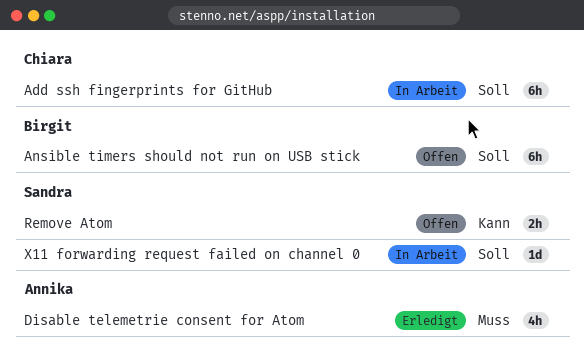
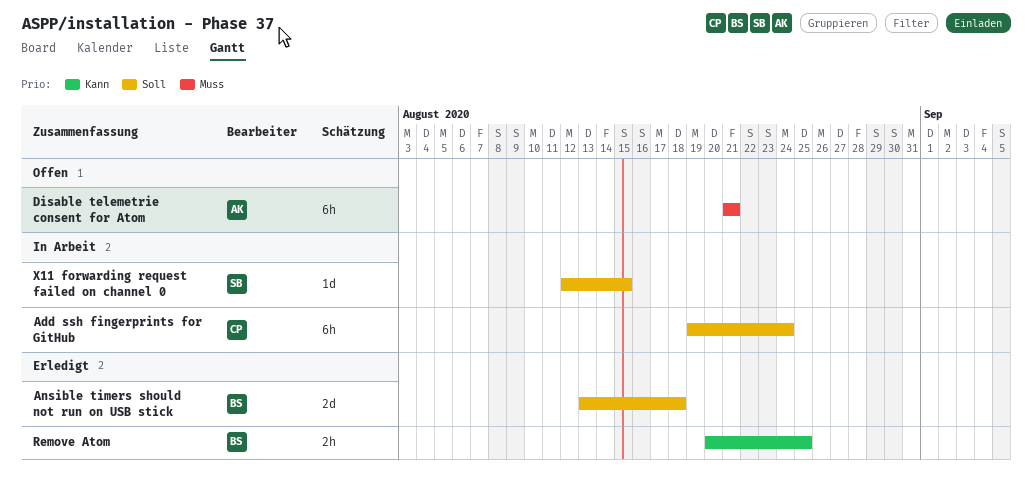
Ansible timers should not run on USB stick, status: Offen -> Erledigt
Ansible timers should not run on USB stick, estimate: 6h -> 2d
Disable telemetrie consent for Atom, status: Erledigt -> Offen
Disable telemetrie consent for Atom, estimate: 4h -> 6h
Remove Atom, status: Offen -> Erledigt
Remove Atom, owner: Sandra -> Birgit

